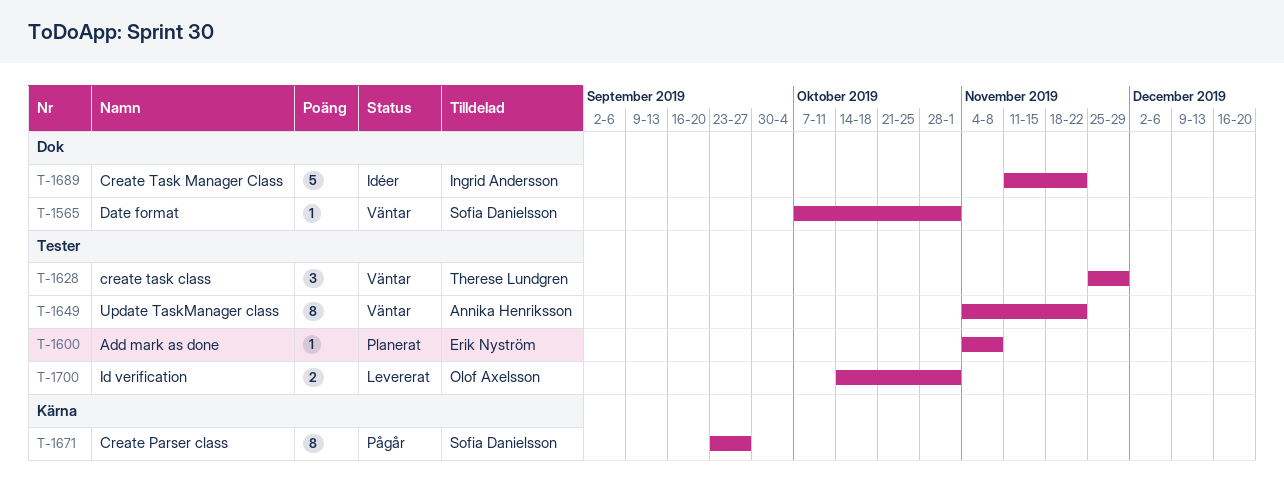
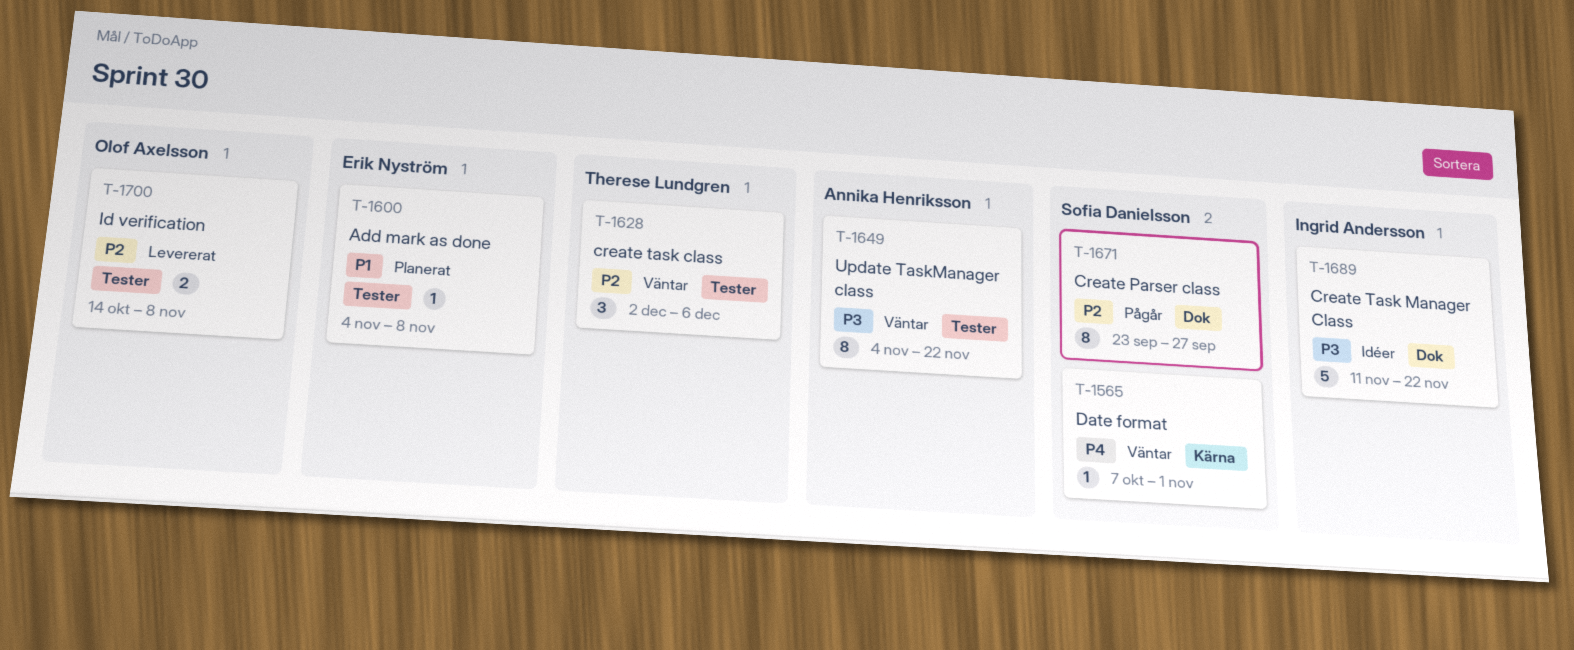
T-1565, label: Dok -> Kärna
T-1628, start: Nov 25 -> Dec 2
T-1628, due: Nov 29 -> Dec 6
T-1671, label: Kärna -> Dok
T-1700, due: Nov 1 -> Nov 8

